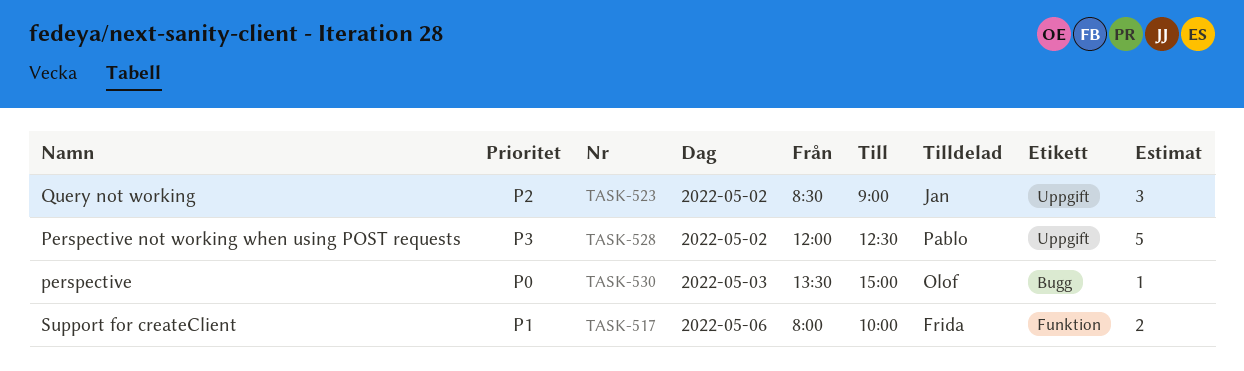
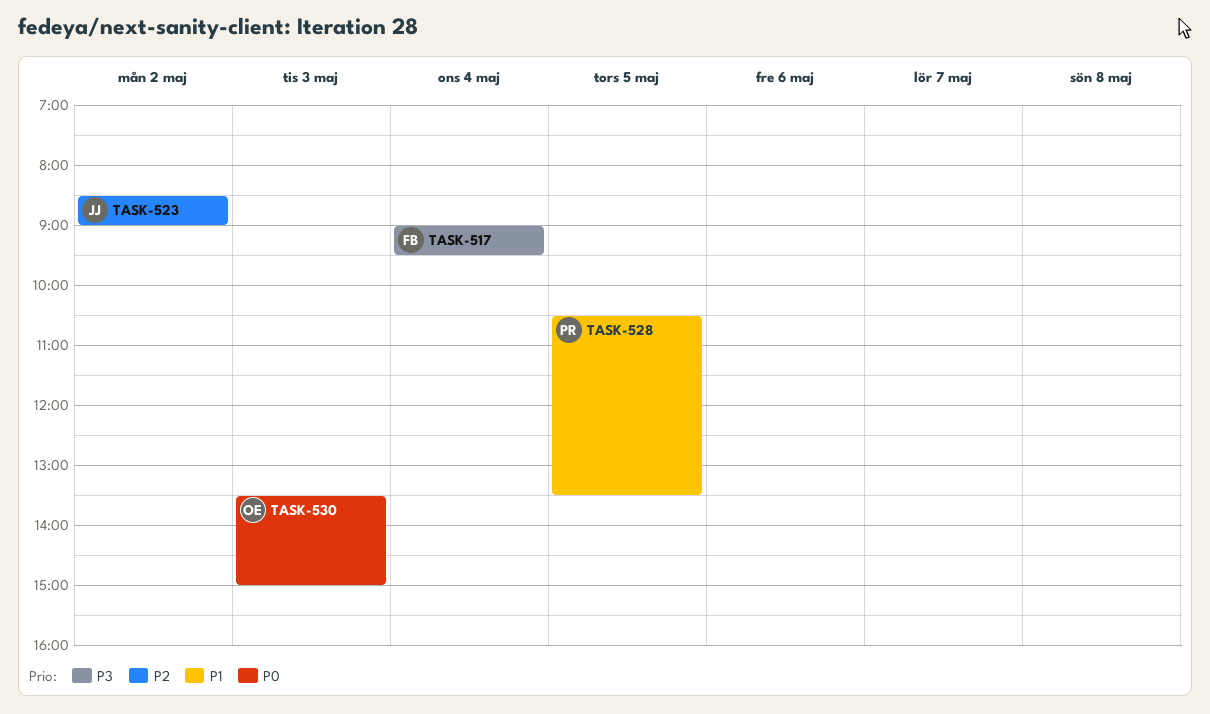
TASK-517, priority: P1 -> P3
TASK-517, day: May 6 -> May 4
TASK-517, begins: 08:00 -> 09:00
TASK-517, ends: 10:00 -> 09:30
TASK-528, priority: P3 -> P1
TASK-528, day: May 2 -> May 5
TASK-528, begins: 12:00 -> 10:30
TASK-528, ends: 12:30 -> 13:30

